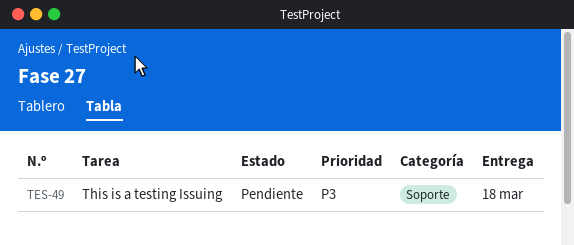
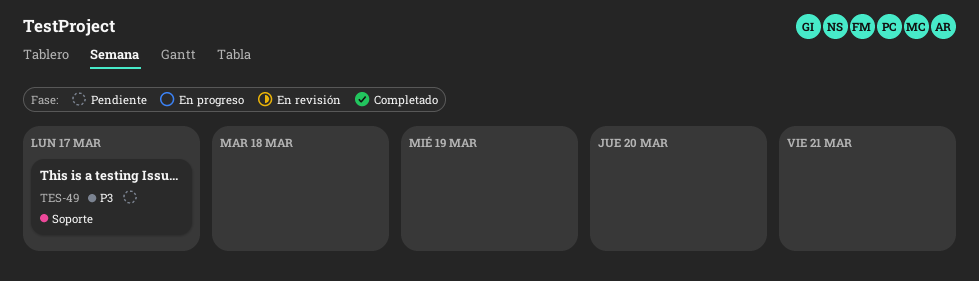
TES-49, due: Mar 18 -> Mar 17

